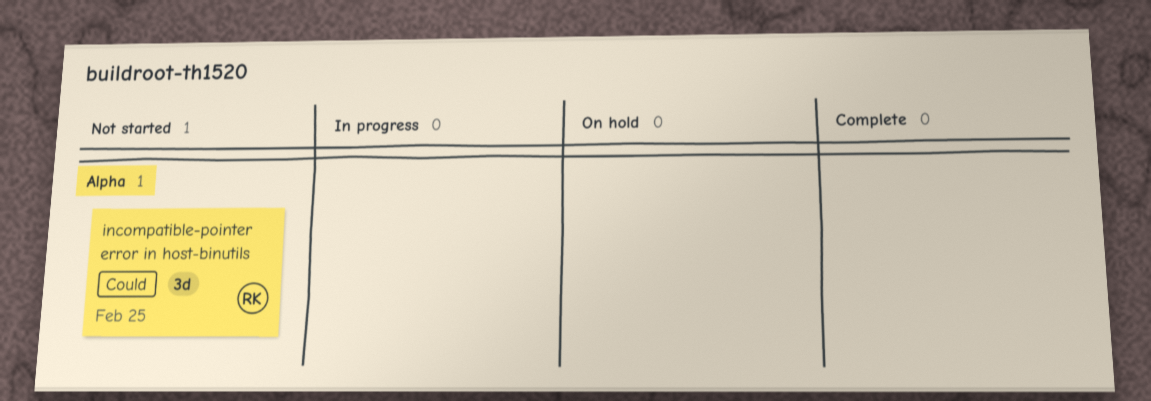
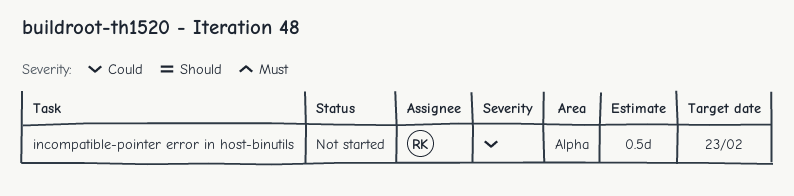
incompatible-pointer error in host-binutils, estimate: 3d -> 0.5d
incompatible-pointer error in host-binutils, due: Feb 25 -> Feb 23

